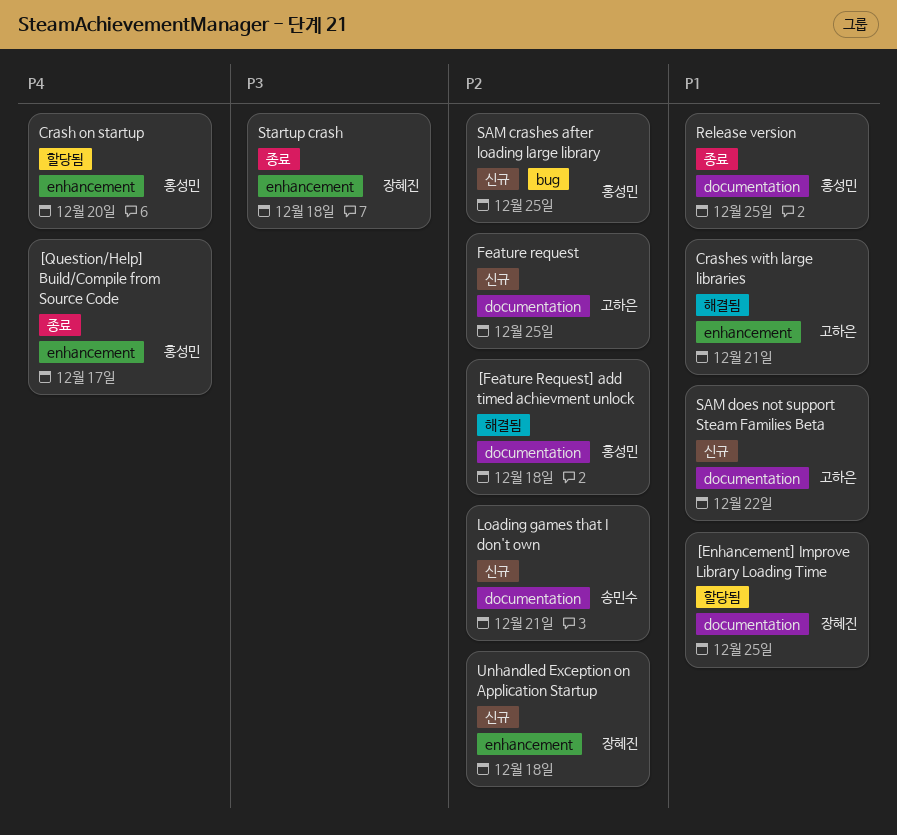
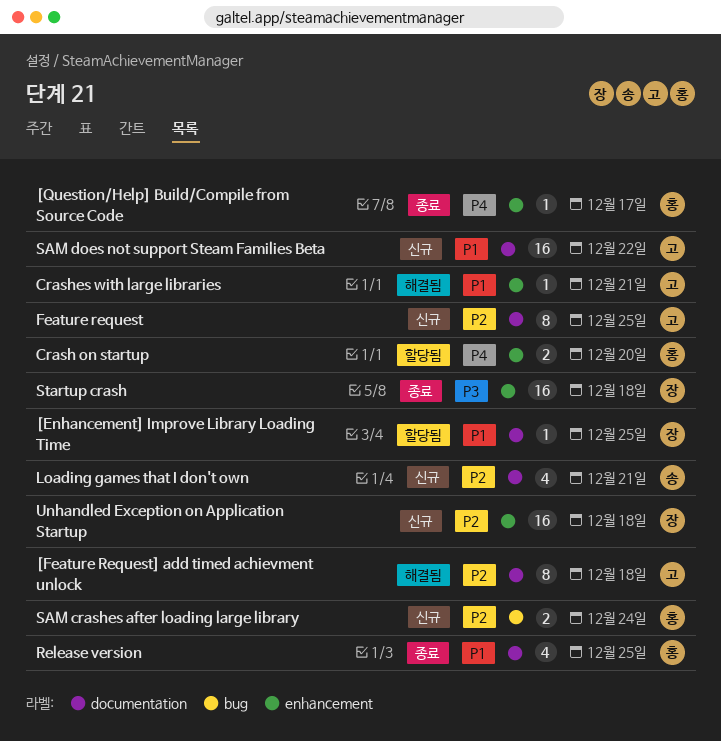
[Feature Request] add timed achievment unlock, owner: 홍성민 -> 고하은
SAM crashes after loading large library, due: Dec 25 -> Dec 24

